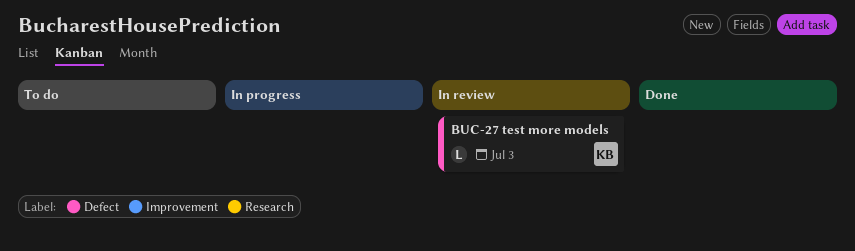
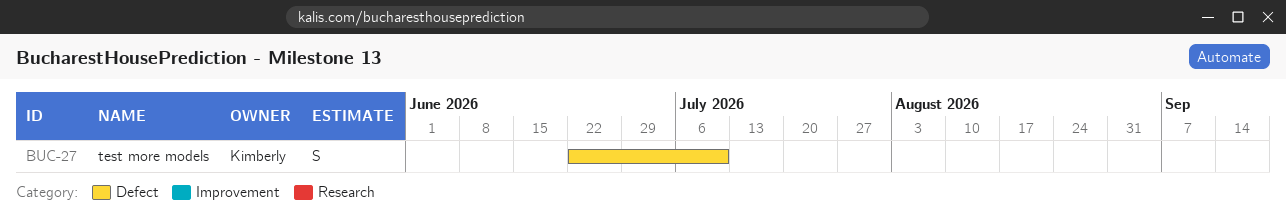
BUC-27, estimate: L -> S
BUC-27, due: Jul 3 -> Jul 10

